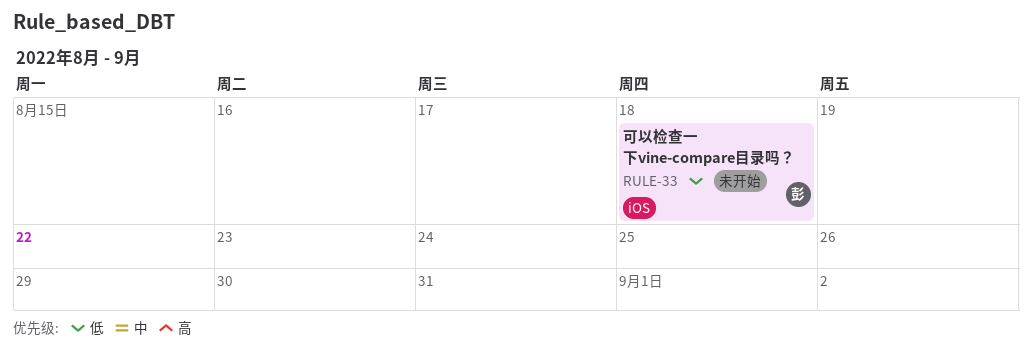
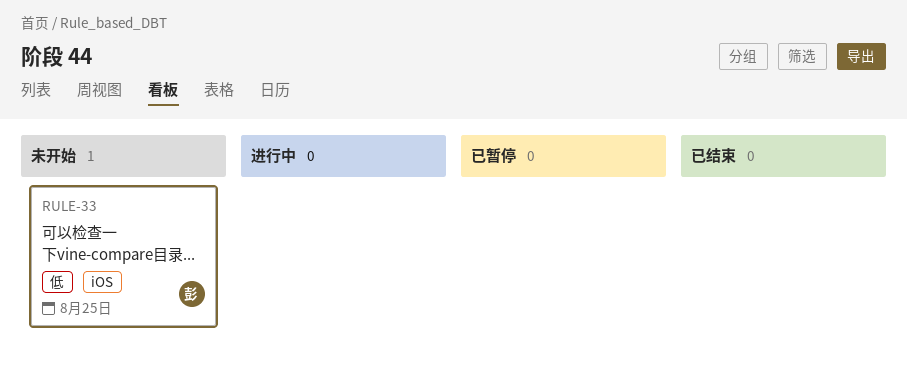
RULE-33, due: Aug 18 -> Aug 25

